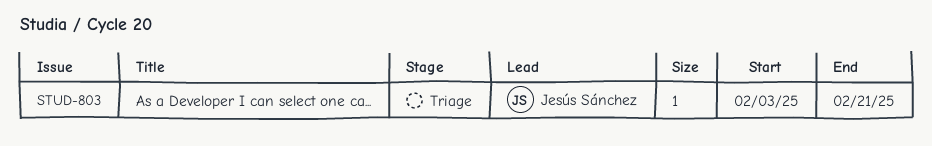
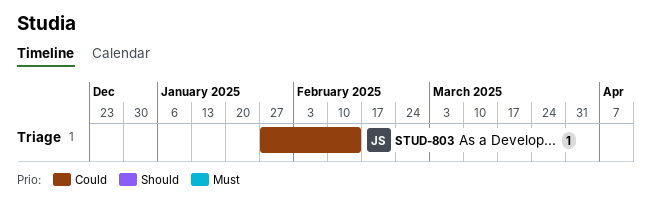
STUD-803, start: Feb 3 -> Jan 27
STUD-803, due: Feb 21 -> Feb 14

